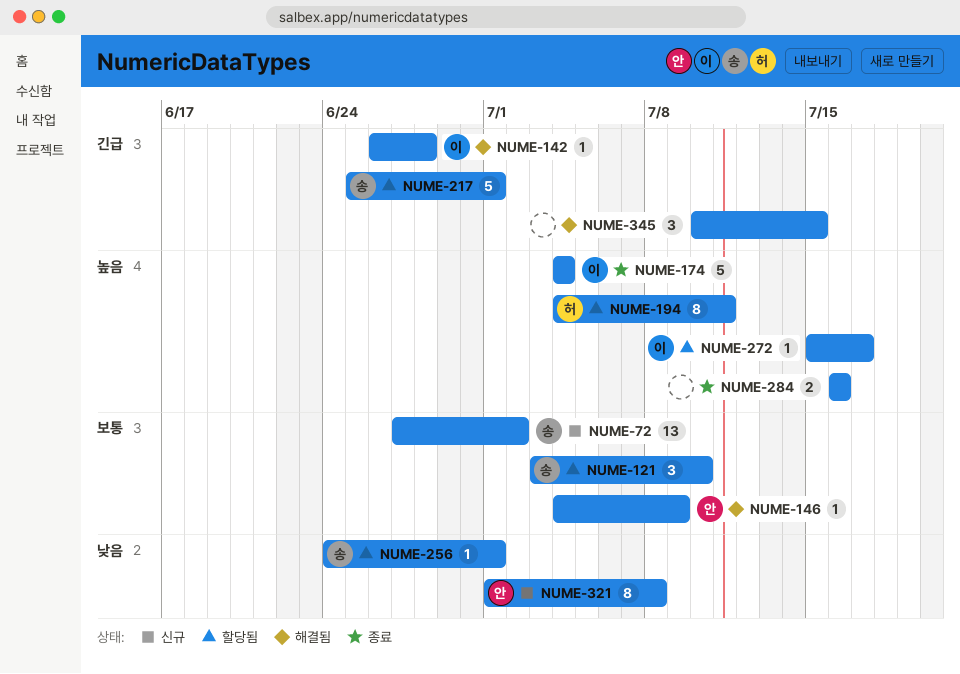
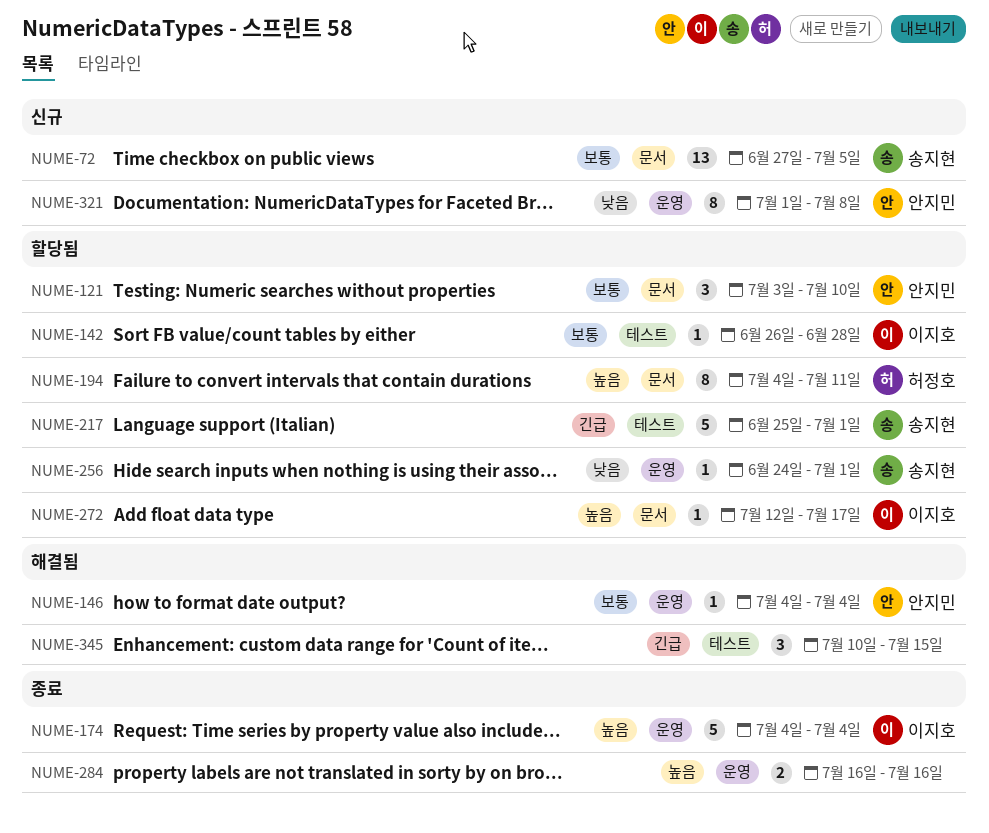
NUME-72, due: Jul 2 -> Jul 5
NUME-121, owner: 송지현 -> 안지민
NUME-142, status: 해결됨 -> 할당됨
NUME-142, priority: 긴급 -> 보통
NUME-146, due: Jul 9 -> Jul 4
NUME-272, start: Jul 15 -> Jul 12

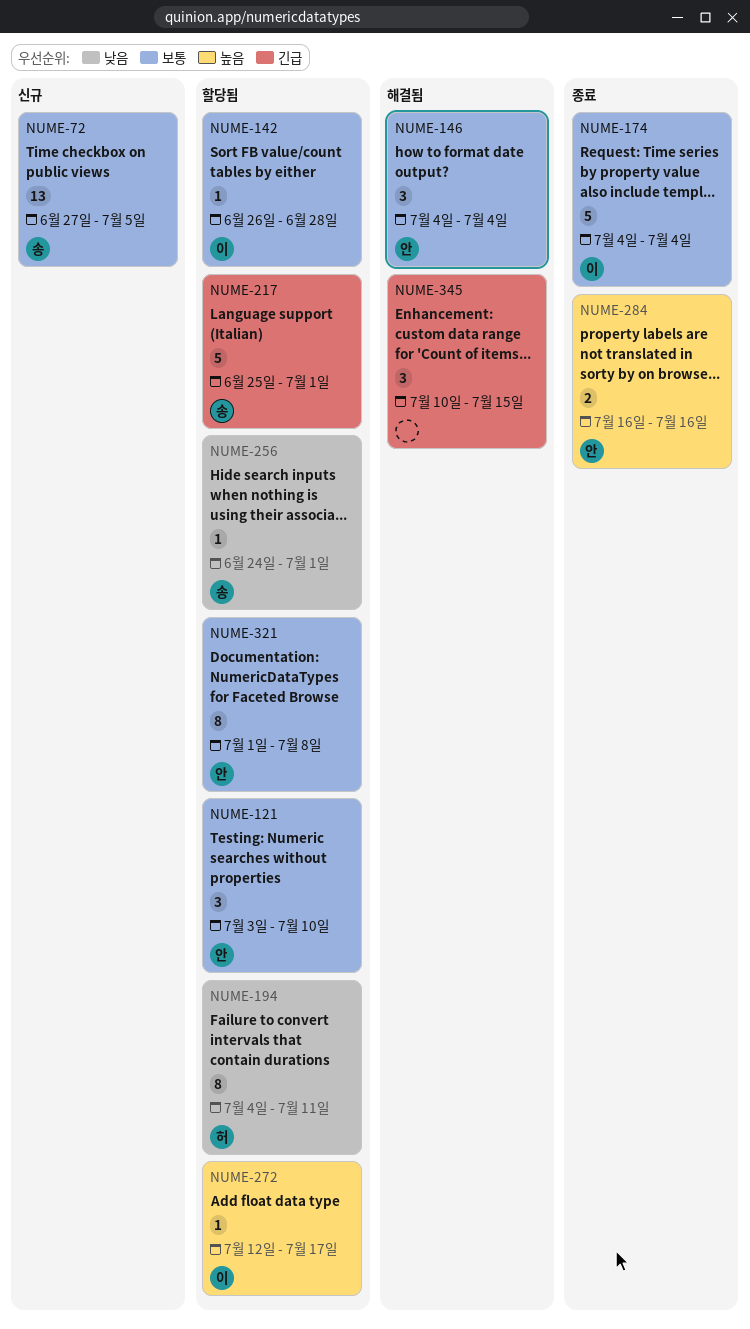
NUME-146, estimate: 1 -> 3
NUME-174, priority: 높음 -> 보통
NUME-194, priority: 높음 -> 낮음
NUME-284, owner: none -> 안지민
NUME-321, status: 신규 -> 할당됨
NUME-321, priority: 낮음 -> 보통

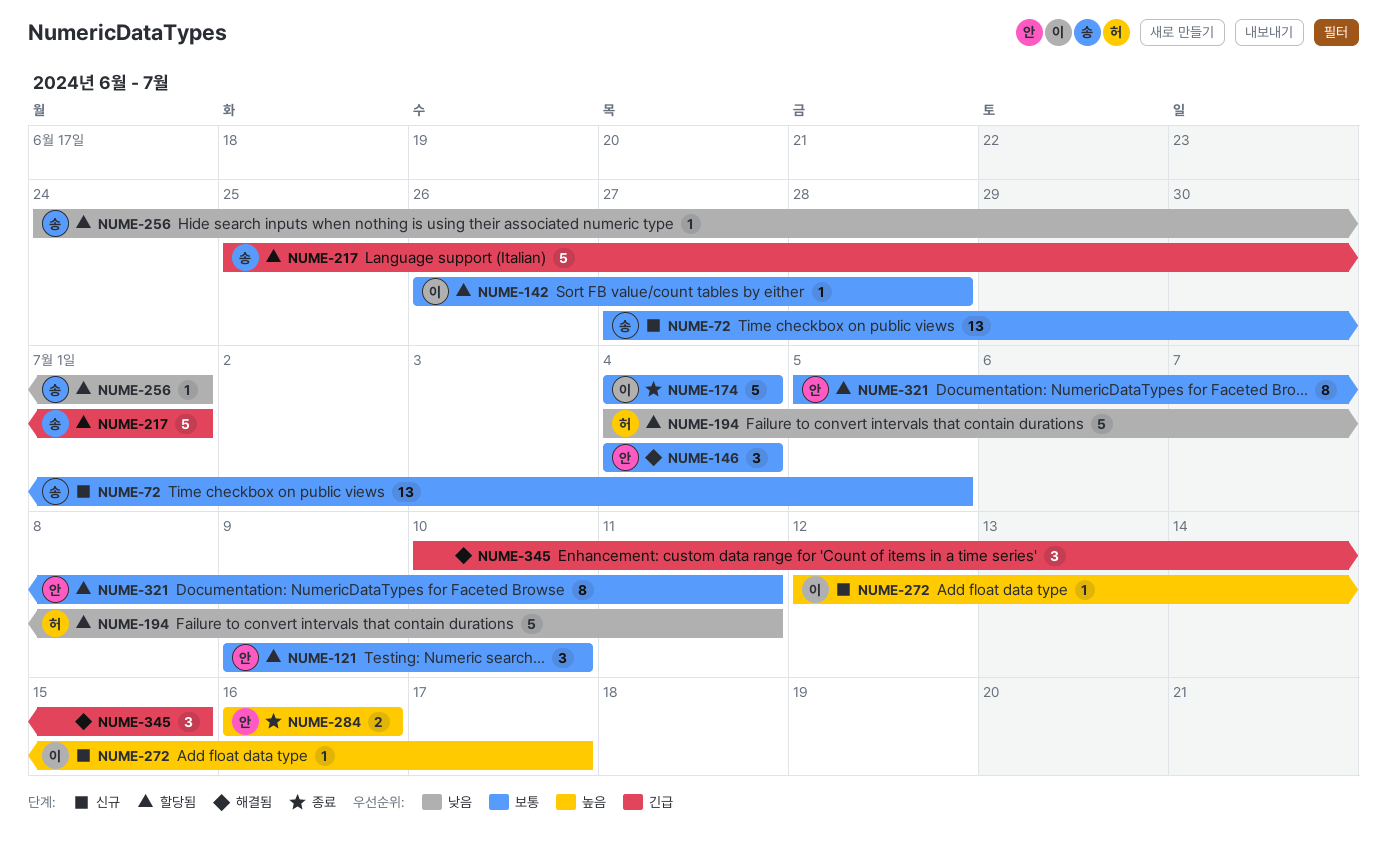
NUME-121, start: Jul 3 -> Jul 9
NUME-194, estimate: 8 -> 5
NUME-272, status: 할당됨 -> 신규
NUME-321, start: Jul 1 -> Jul 5
NUME-321, due: Jul 8 -> Jul 11

